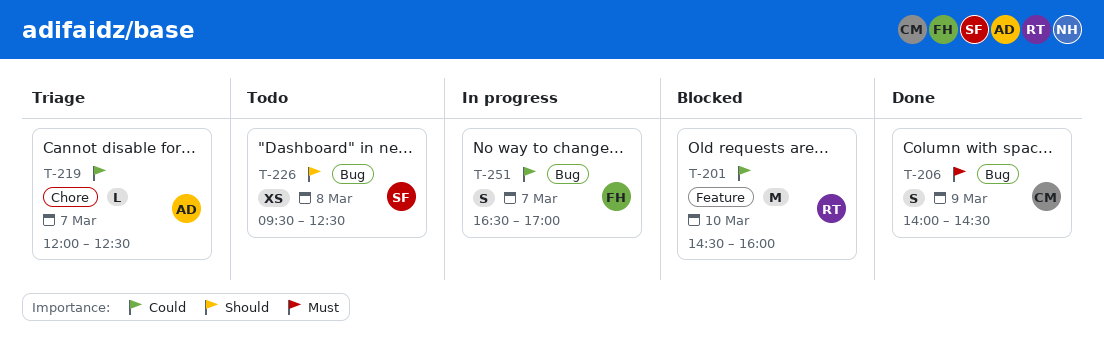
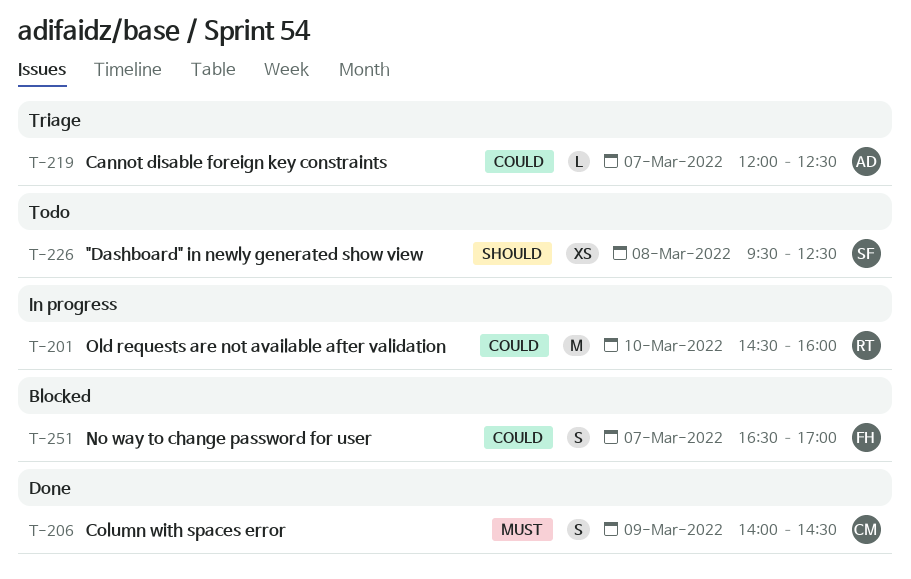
T-201, status: Blocked -> In progress
T-251, status: In progress -> Blocked

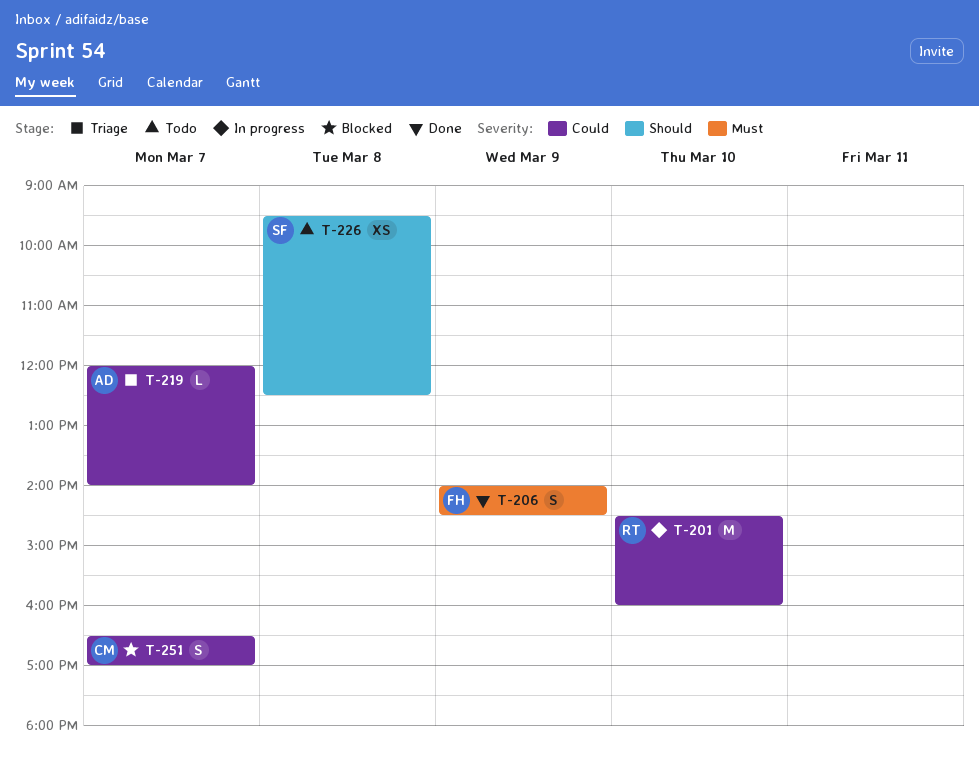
T-206, owner: CM -> FH
T-219, ends: 12:30 -> 14:00
T-251, owner: FH -> CM

